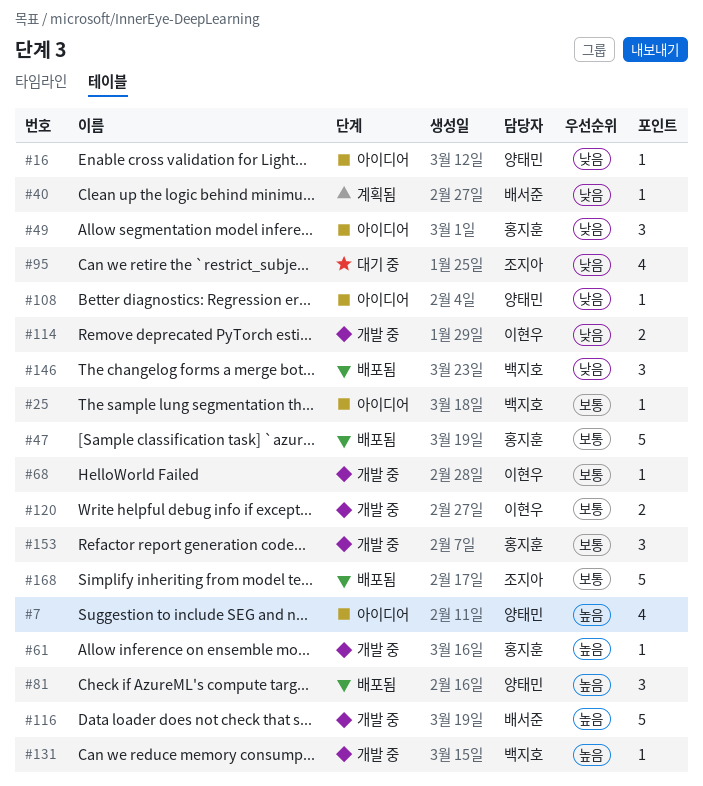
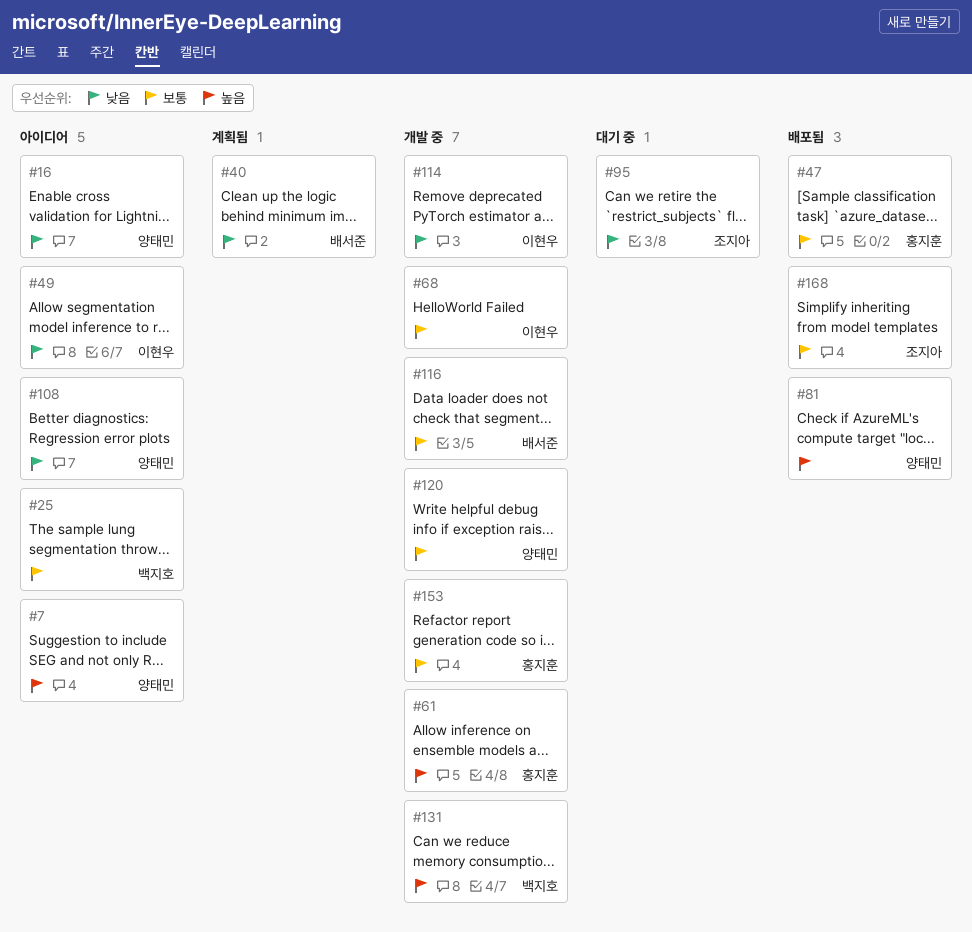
#49, owner: 홍지훈 -> 이현우
#116, priority: 높음 -> 보통
#120, owner: 이현우 -> 양태민
#146: present -> none

